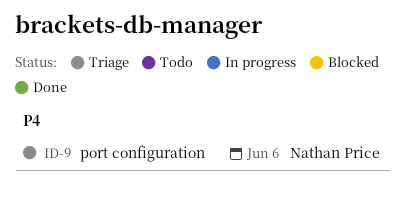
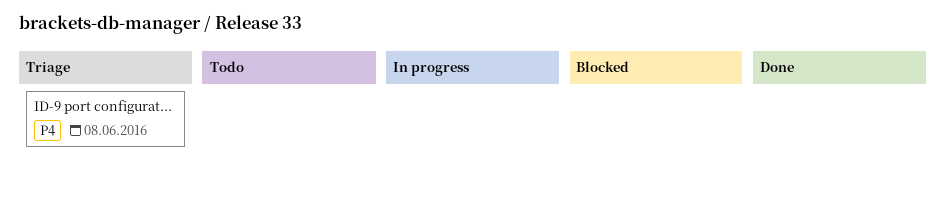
ID-9, due: Jun 6 -> Jun 8

